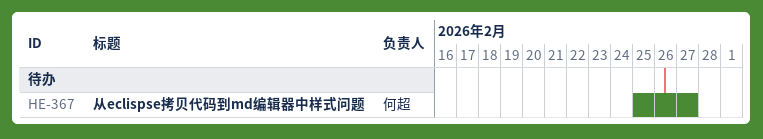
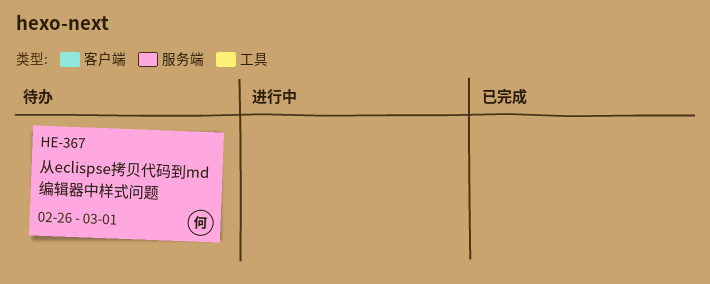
HE-367, start: Feb 25 -> Feb 26
HE-367, due: Feb 27 -> Mar 1

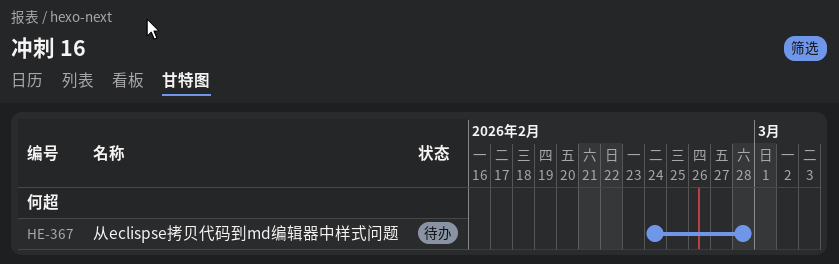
HE-367, start: Feb 26 -> Feb 24
HE-367, due: Mar 1 -> Feb 28

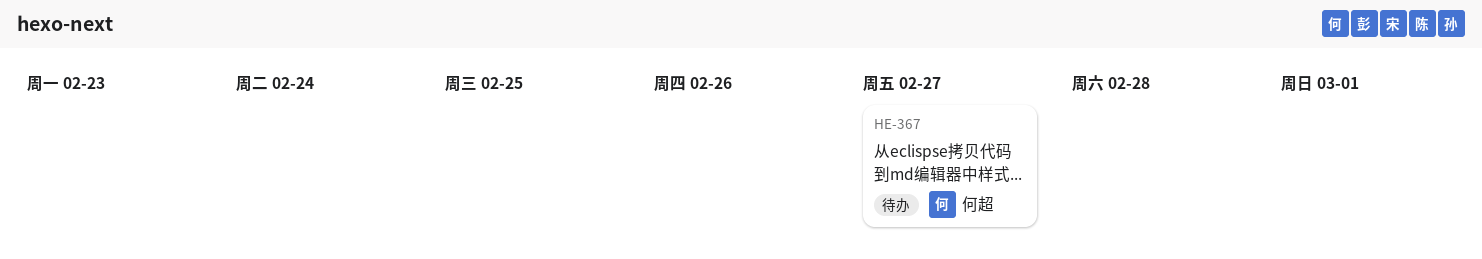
HE-367, due: Feb 28 -> Feb 27

